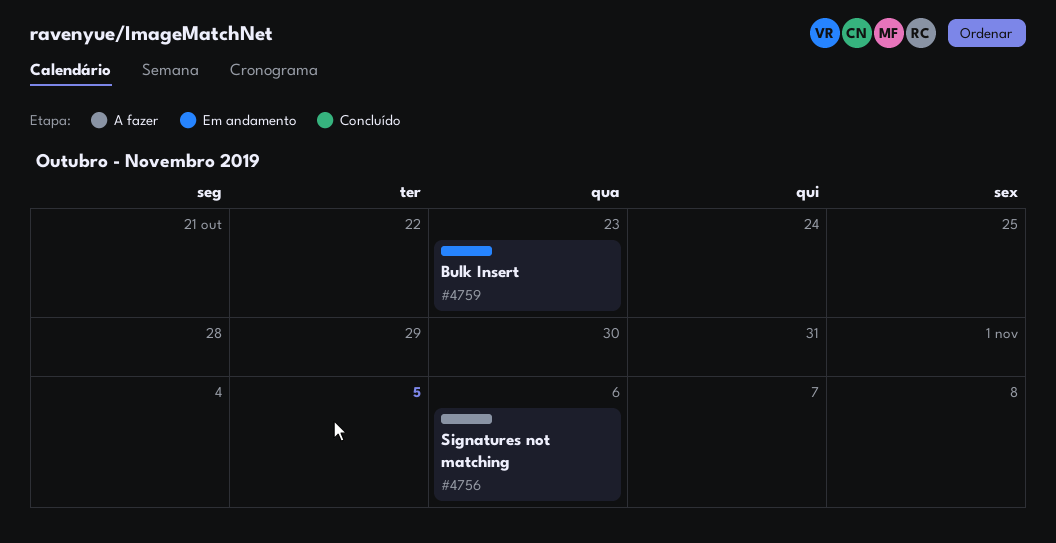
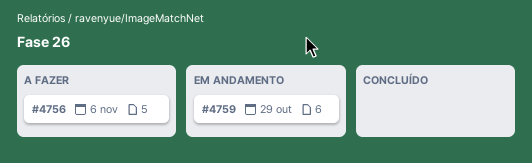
#4759, due: Oct 23 -> Oct 29

